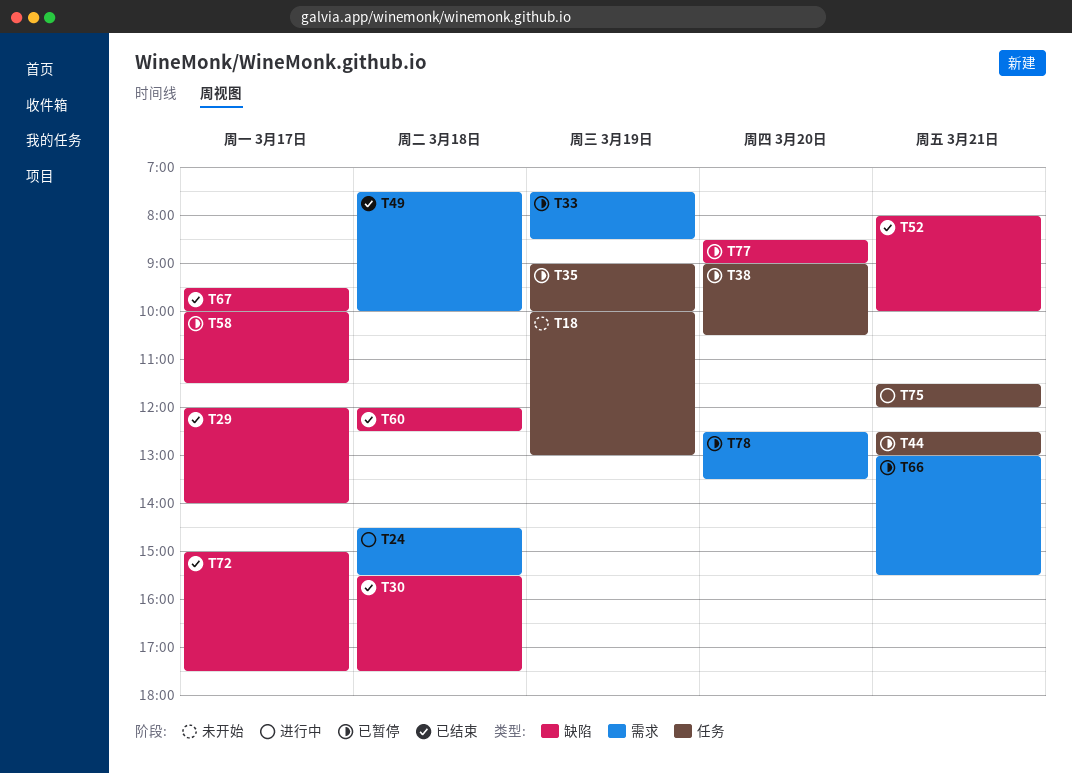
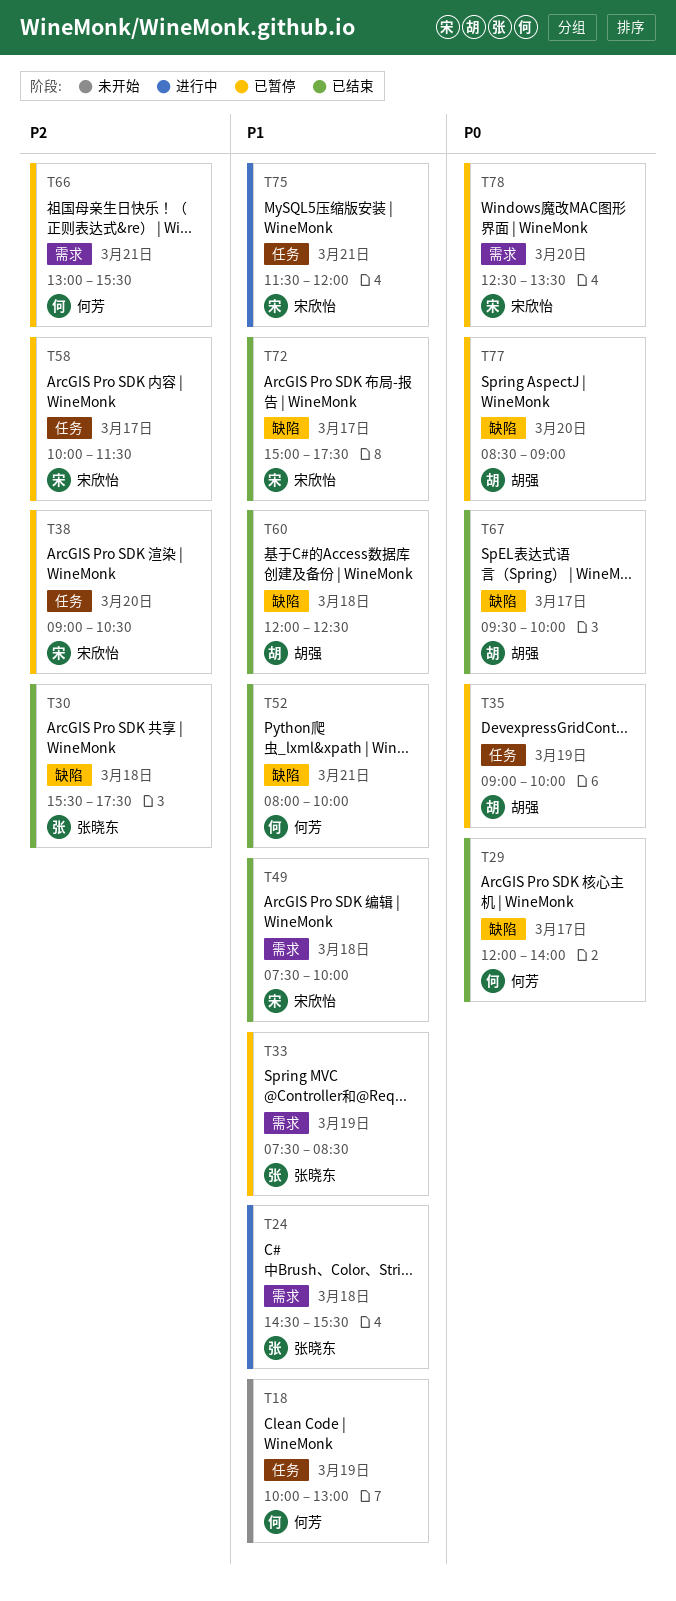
T44: present -> none
T58, label: 缺陷 -> 任务

